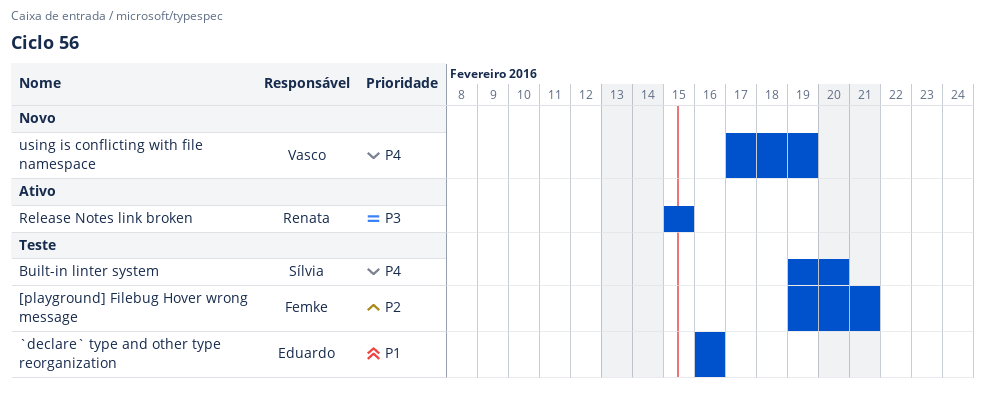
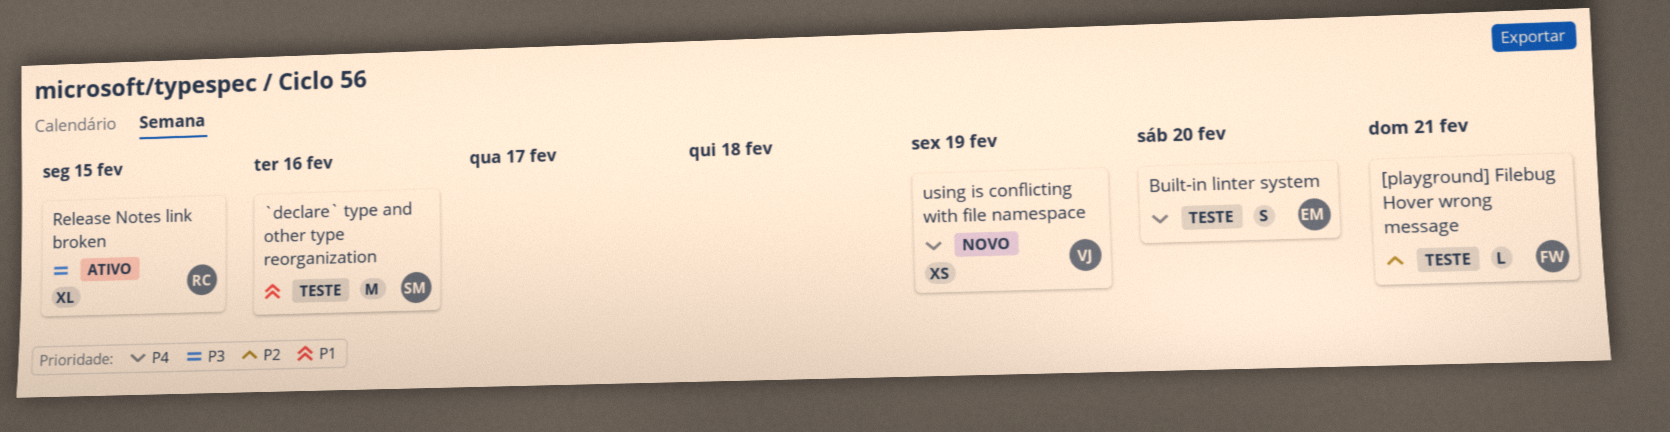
`declare` type and other type reorganization, owner: Eduardo -> Sílvia
Built-in linter system, owner: Sílvia -> Eduardo

